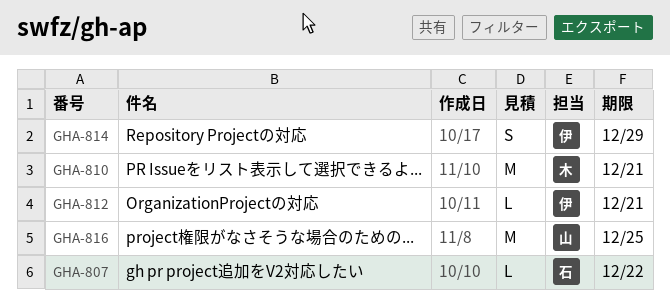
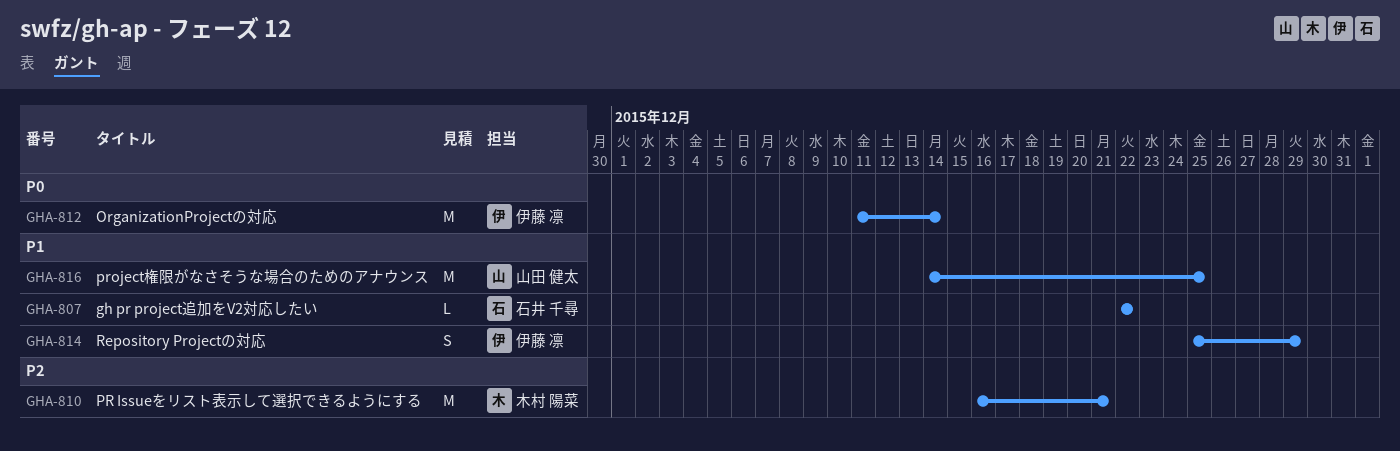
GHA-812, estimate: L -> M
GHA-812, due: Dec 21 -> Dec 14

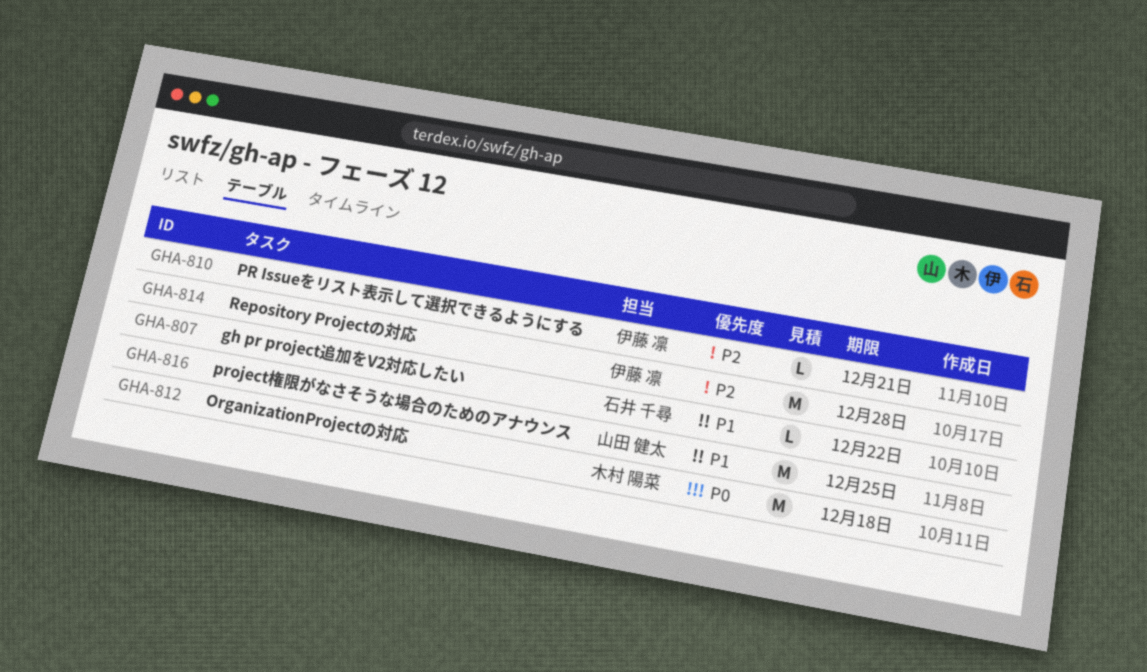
GHA-810, owner: 木村 陽菜 -> 伊藤 凛
GHA-810, estimate: M -> L
GHA-812, owner: 伊藤 凛 -> 木村 陽菜
GHA-812, due: Dec 14 -> Dec 18
GHA-814, priority: P1 -> P2
GHA-814, estimate: S -> M
GHA-814, due: Dec 29 -> Dec 28

